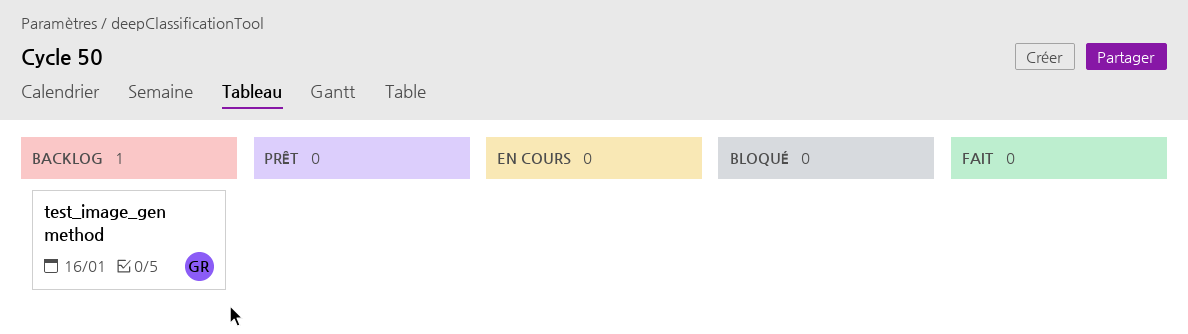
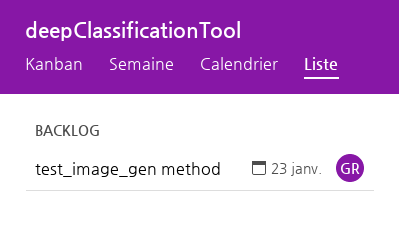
test_image_gen method, due: Jan 16 -> Jan 23

